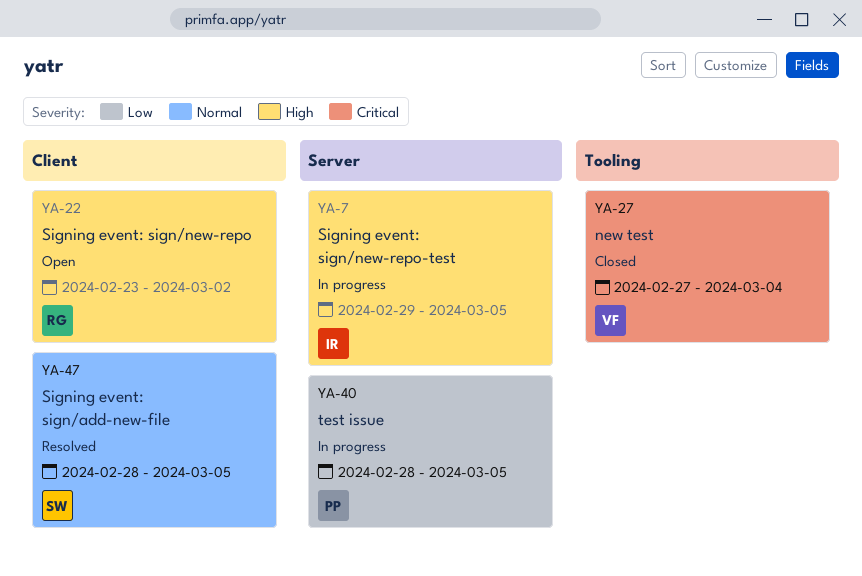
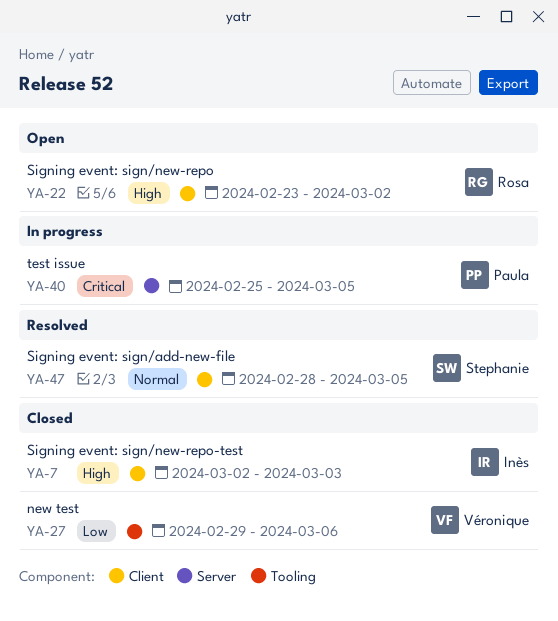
YA-7, status: In progress -> Closed
YA-7, label: Server -> Client
YA-7, start: Feb 29 -> Mar 2
YA-7, due: Mar 5 -> Mar 3
YA-27, priority: Critical -> Low
YA-27, start: Feb 27 -> Feb 29
YA-27, due: Mar 4 -> Mar 6
YA-40, priority: Low -> Critical
YA-40, start: Feb 28 -> Feb 25

